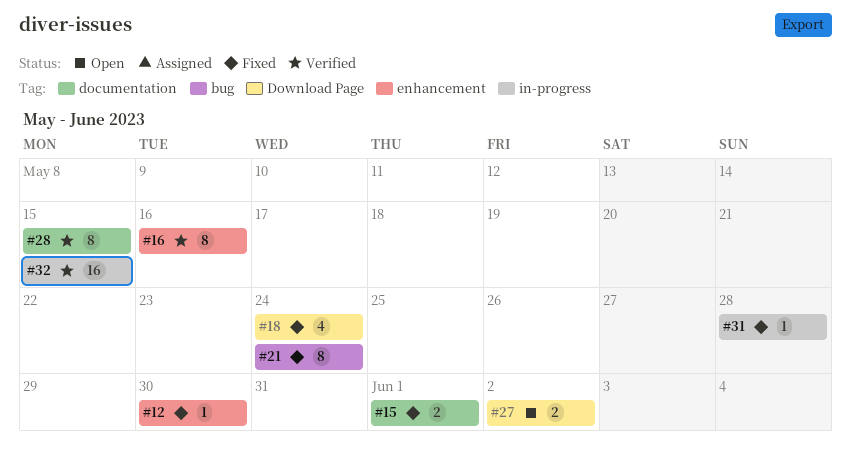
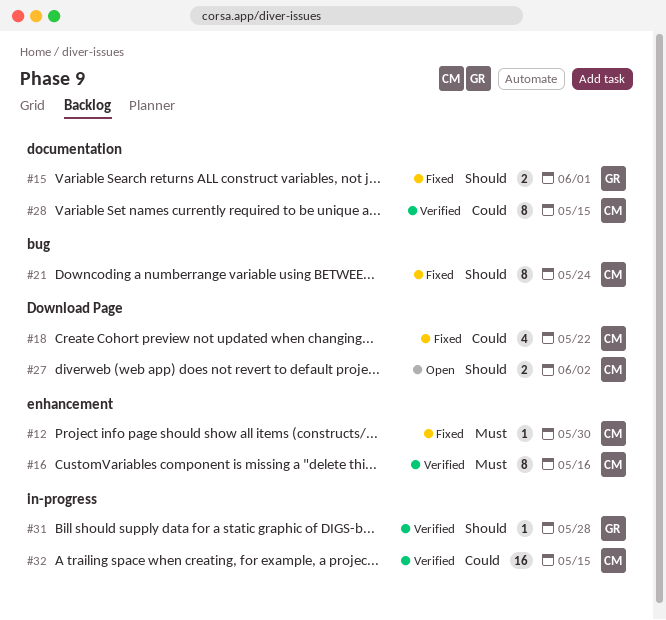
#18, due: May 24 -> May 22
#31, status: Fixed -> Verified

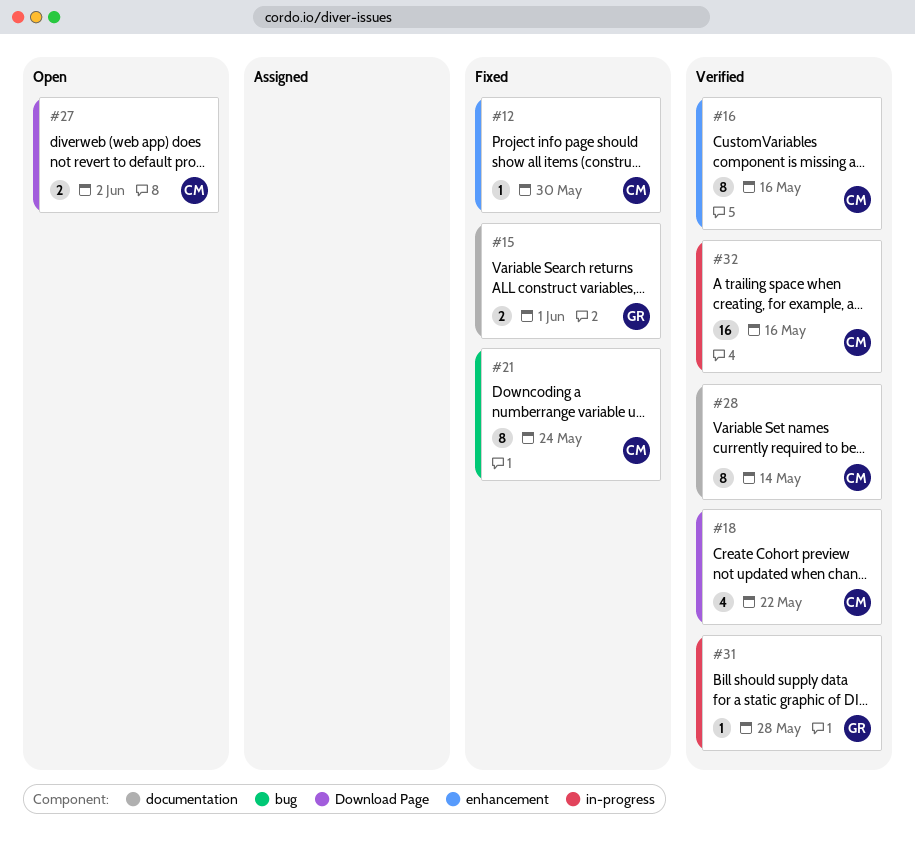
#18, status: Fixed -> Verified
#28, due: May 15 -> May 14
#32, due: May 15 -> May 16

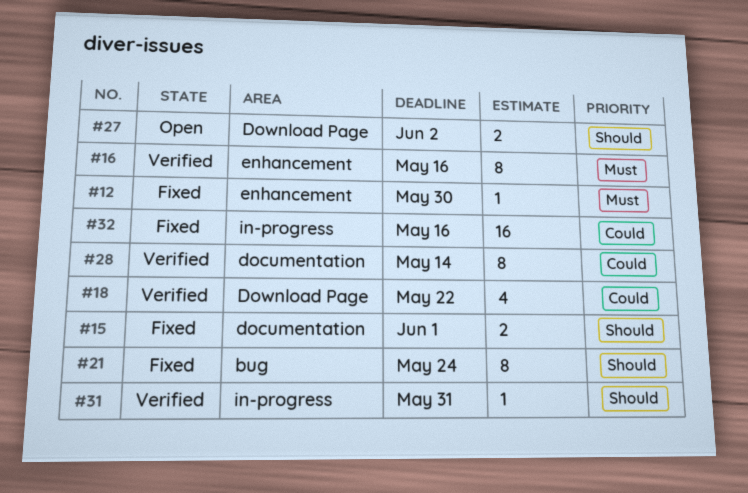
#31, due: May 28 -> May 31
#32, status: Verified -> Fixed

